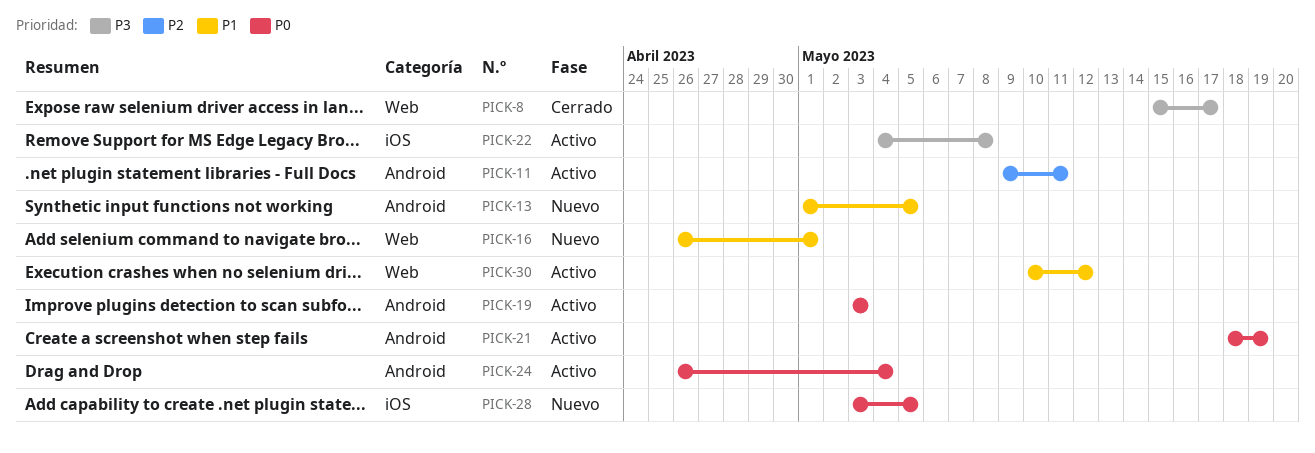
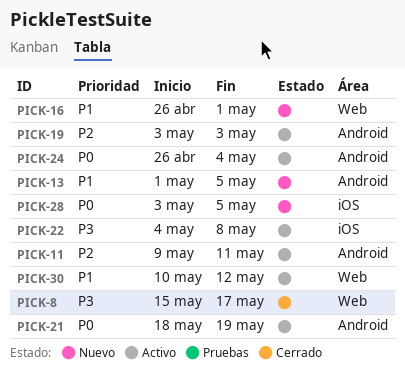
PICK-19, priority: P0 -> P2

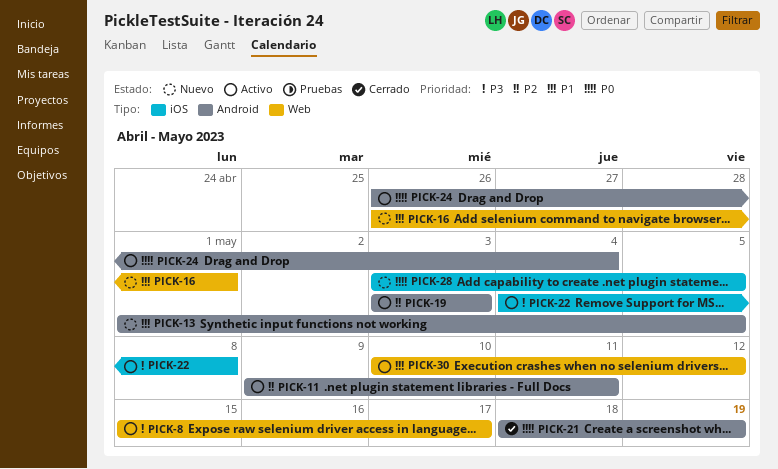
PICK-8, status: Cerrado -> Activo
PICK-21, status: Activo -> Cerrado

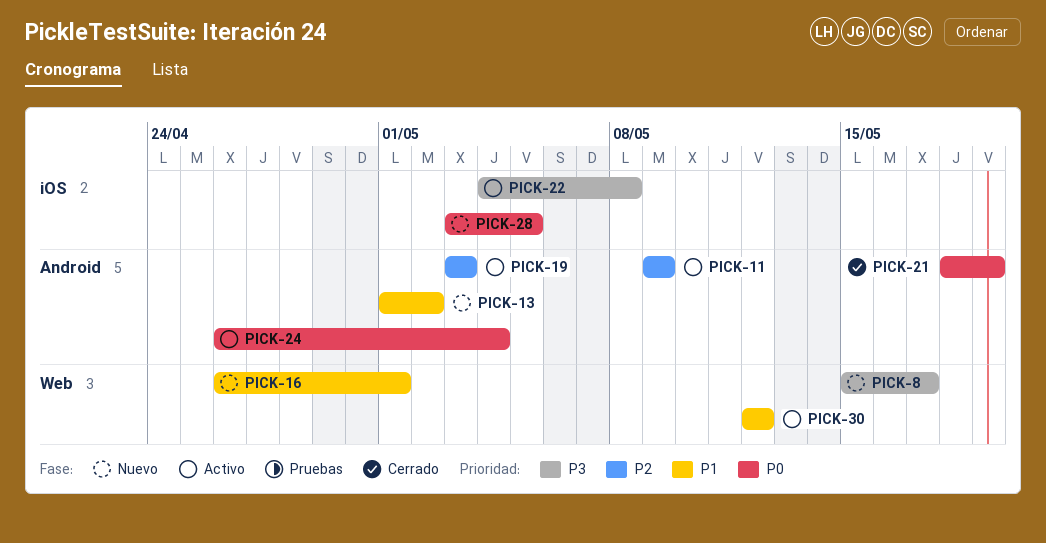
PICK-8, status: Activo -> Nuevo
PICK-11, due: May 11 -> May 9
PICK-13, due: May 5 -> May 2
PICK-30, start: May 10 -> May 12

